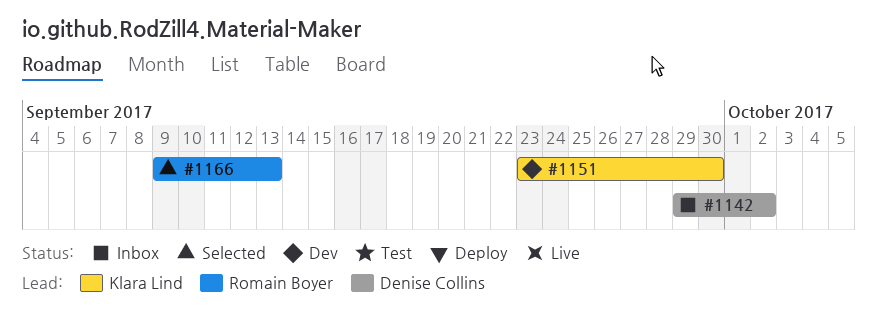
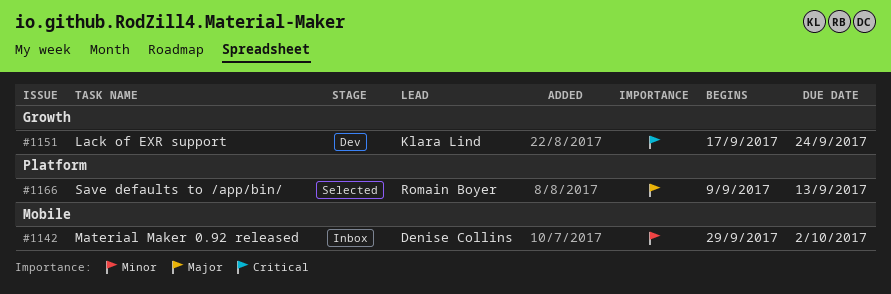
#1151, start: Sep 23 -> Sep 17
#1151, due: Sep 30 -> Sep 24

